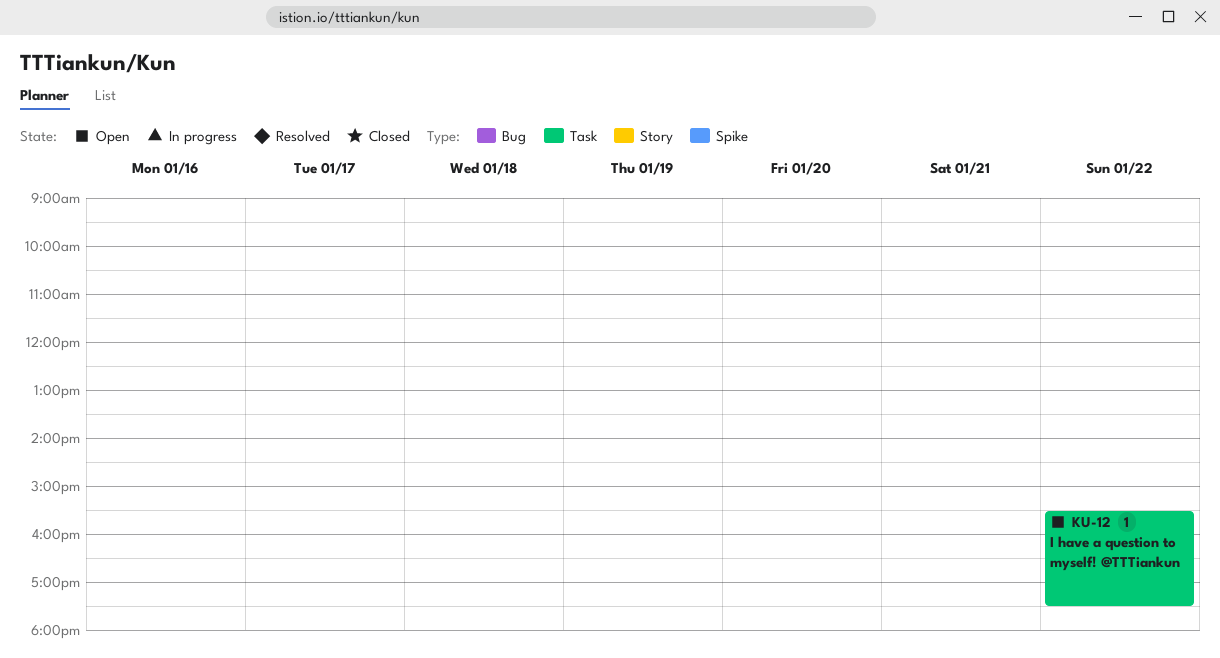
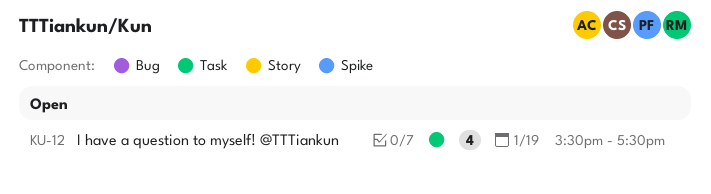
KU-12, estimate: 1 -> 4
KU-12, day: Jan 22 -> Jan 19

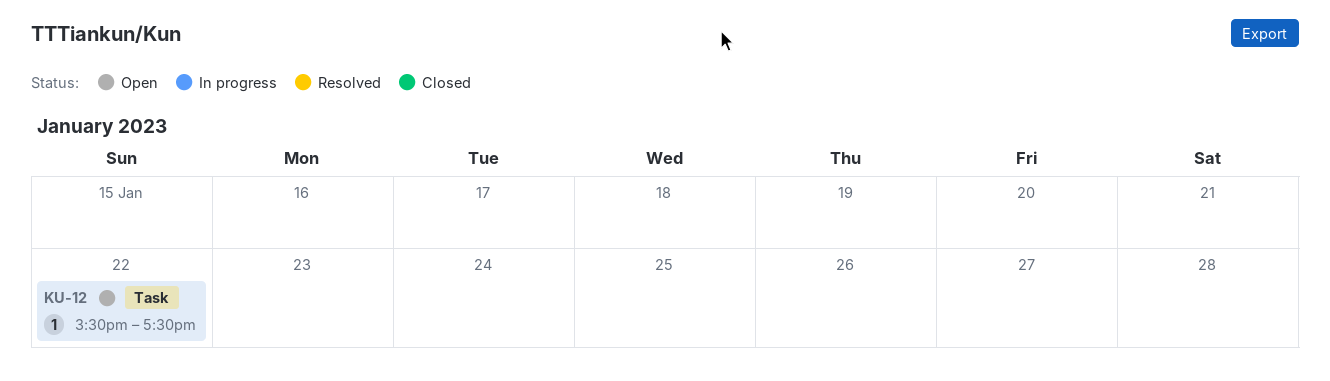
KU-12, estimate: 4 -> 1
KU-12, day: Jan 19 -> Jan 22

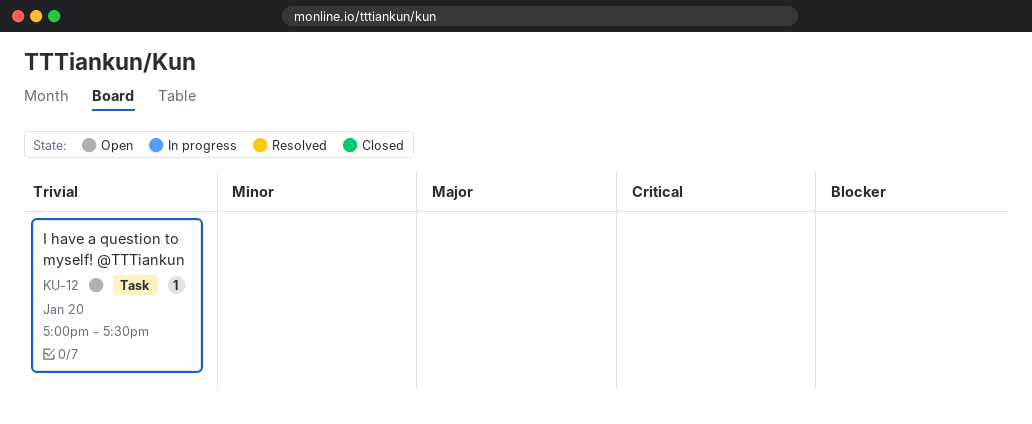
KU-12, day: Jan 22 -> Jan 20
KU-12, begins: 15:30 -> 17:00

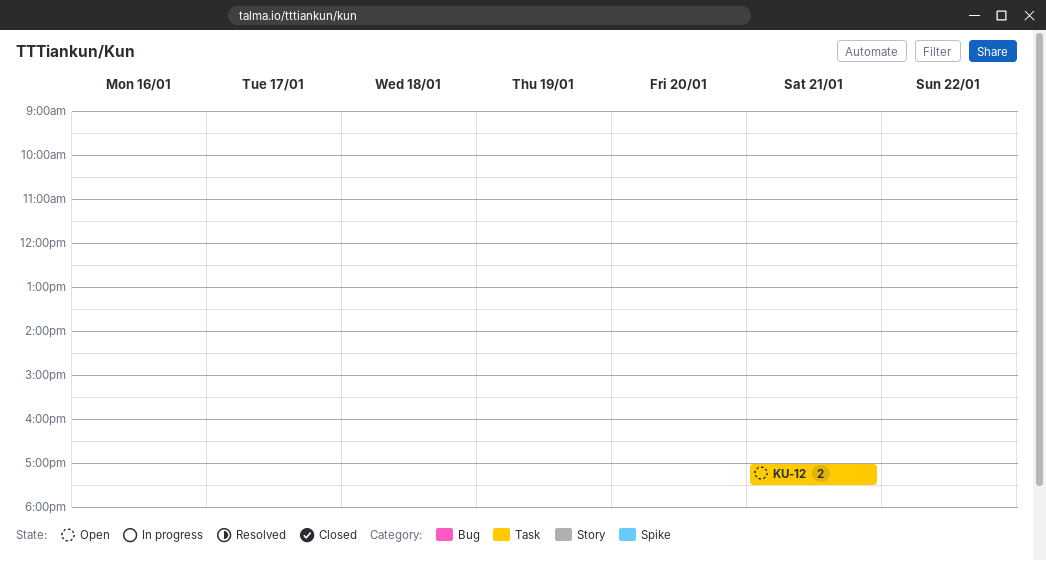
KU-12, estimate: 1 -> 2
KU-12, day: Jan 20 -> Jan 21

